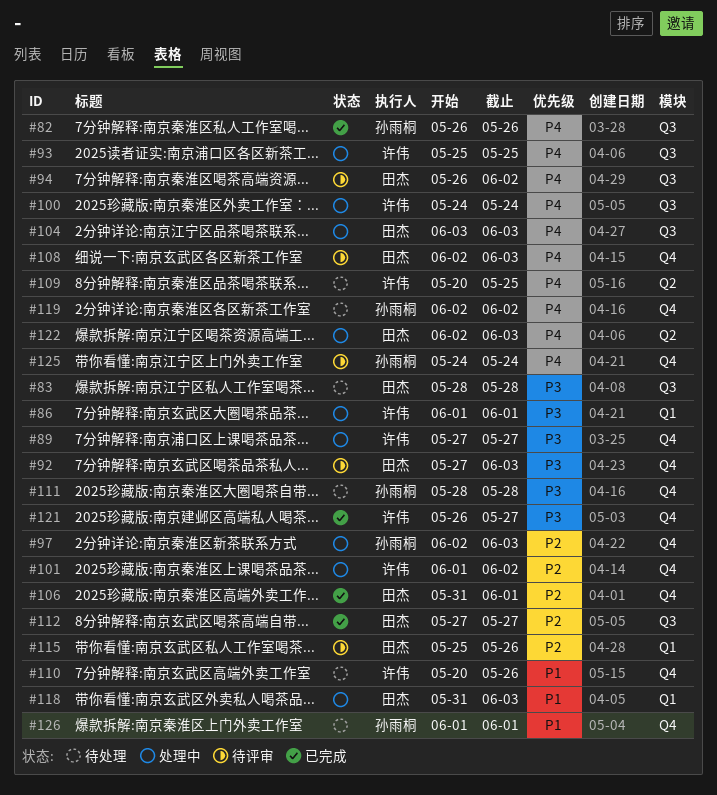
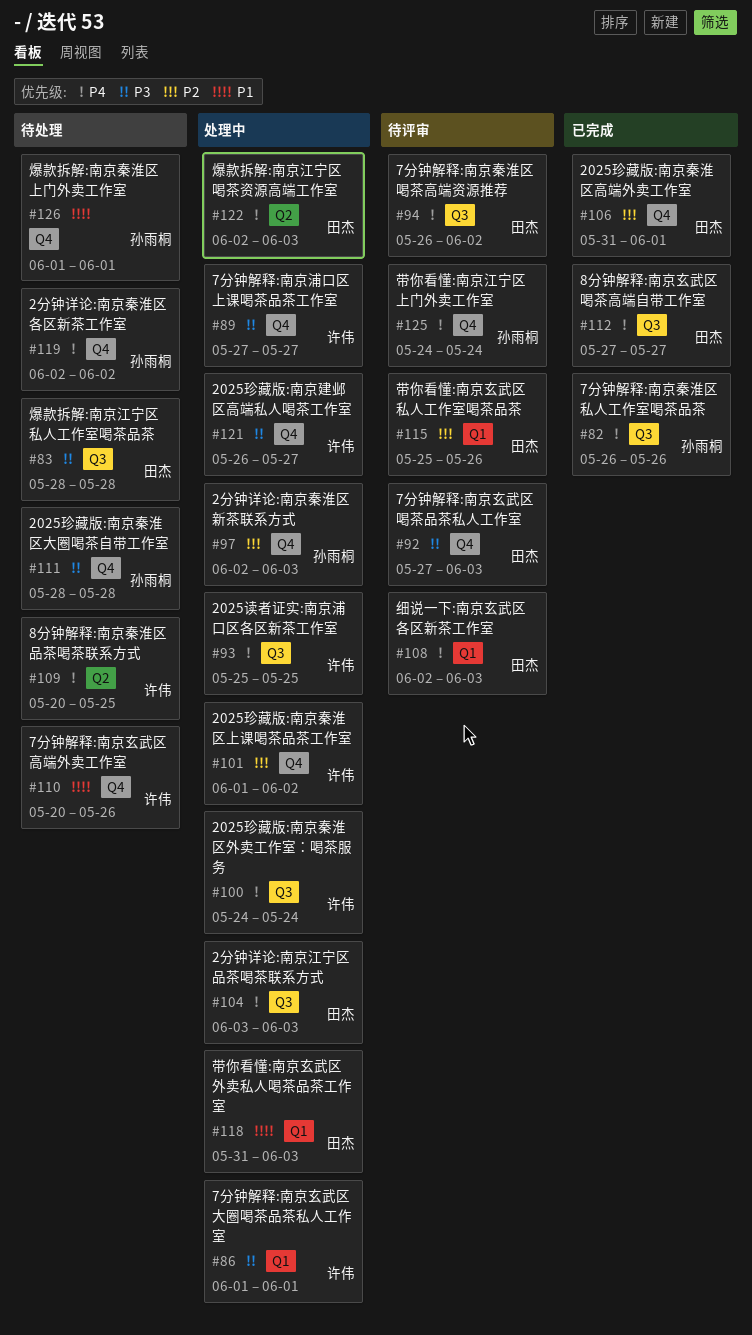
#108, label: Q4 -> Q1
#112, priority: P2 -> P4
#121, status: 已完成 -> 处理中

